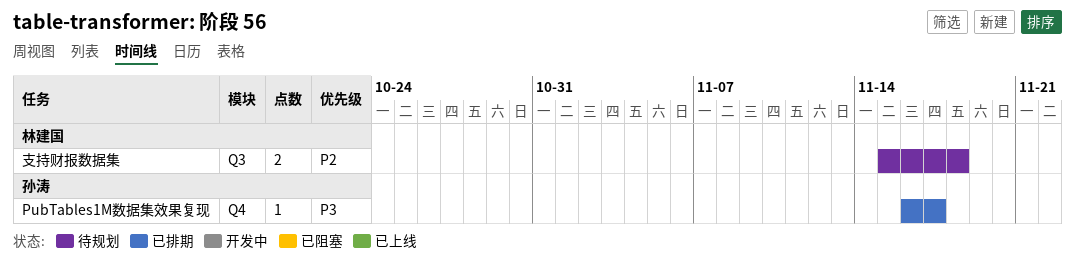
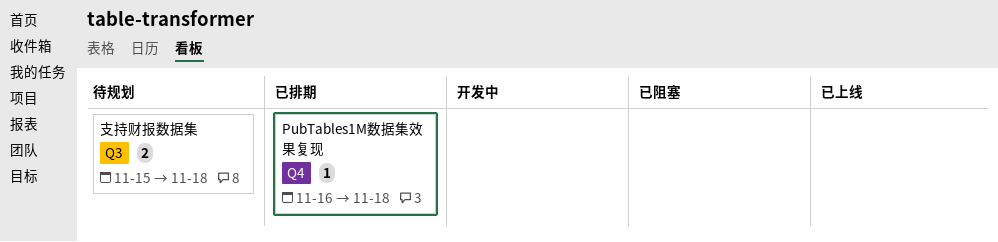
PubTables1M数据集效果复现, due: Nov 17 -> Nov 18

